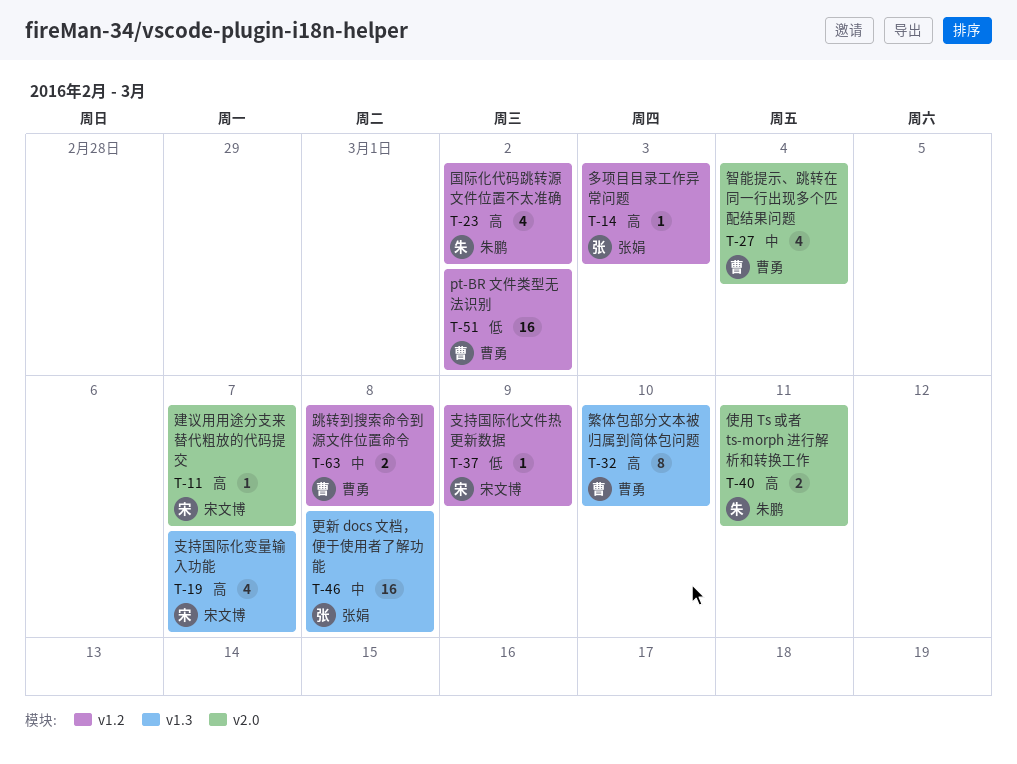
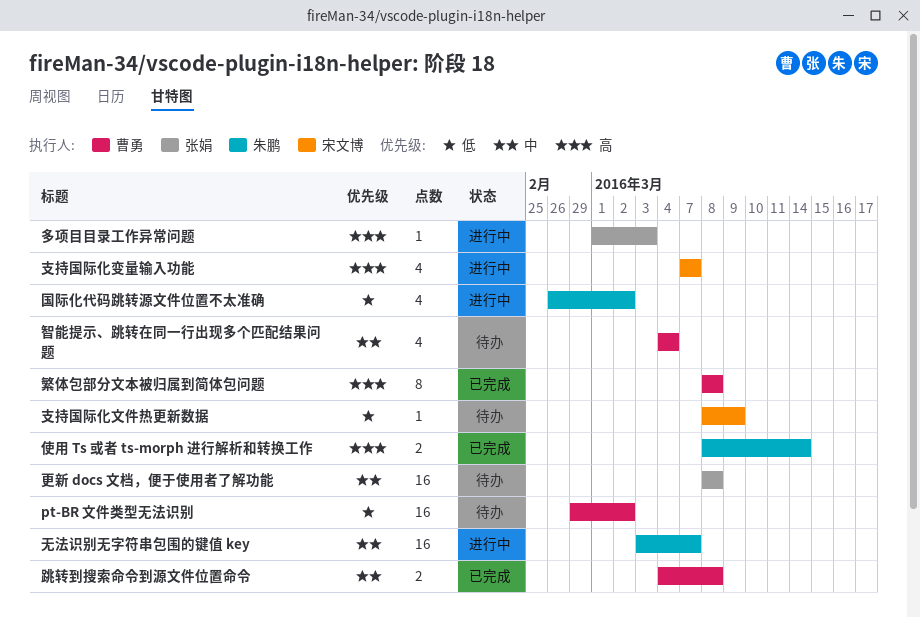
使用 Ts 或者 ts-morph 进行解析和转换工作, due: Mar 11 -> Mar 14
国际化代码跳转源文件位置不太准确, priority: 高 -> 低
建议用用途分支来替代粗放的代码提交: present -> none
无法识别无字符串包围的键值 key: none -> present
繁体包部分文本被归属到简体包问题, due: Mar 10 -> Mar 8

